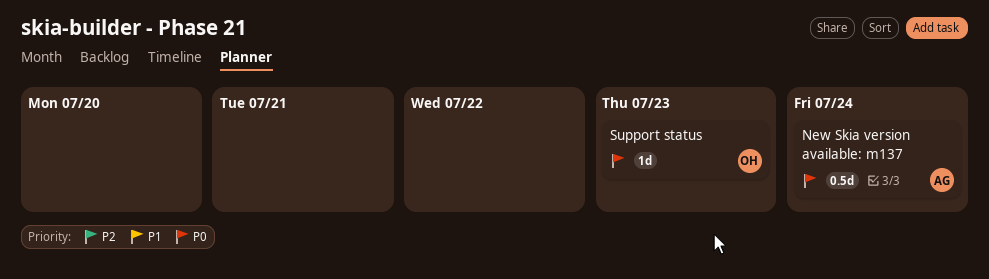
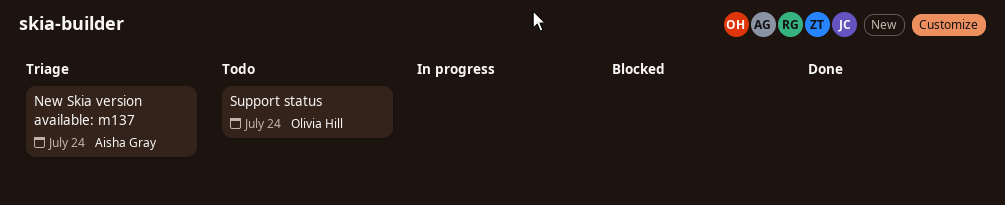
Support status, due: Jul 23 -> Jul 24

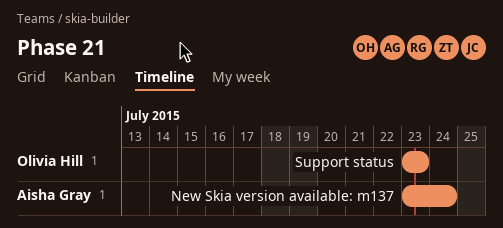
Support status, due: Jul 24 -> Jul 23

